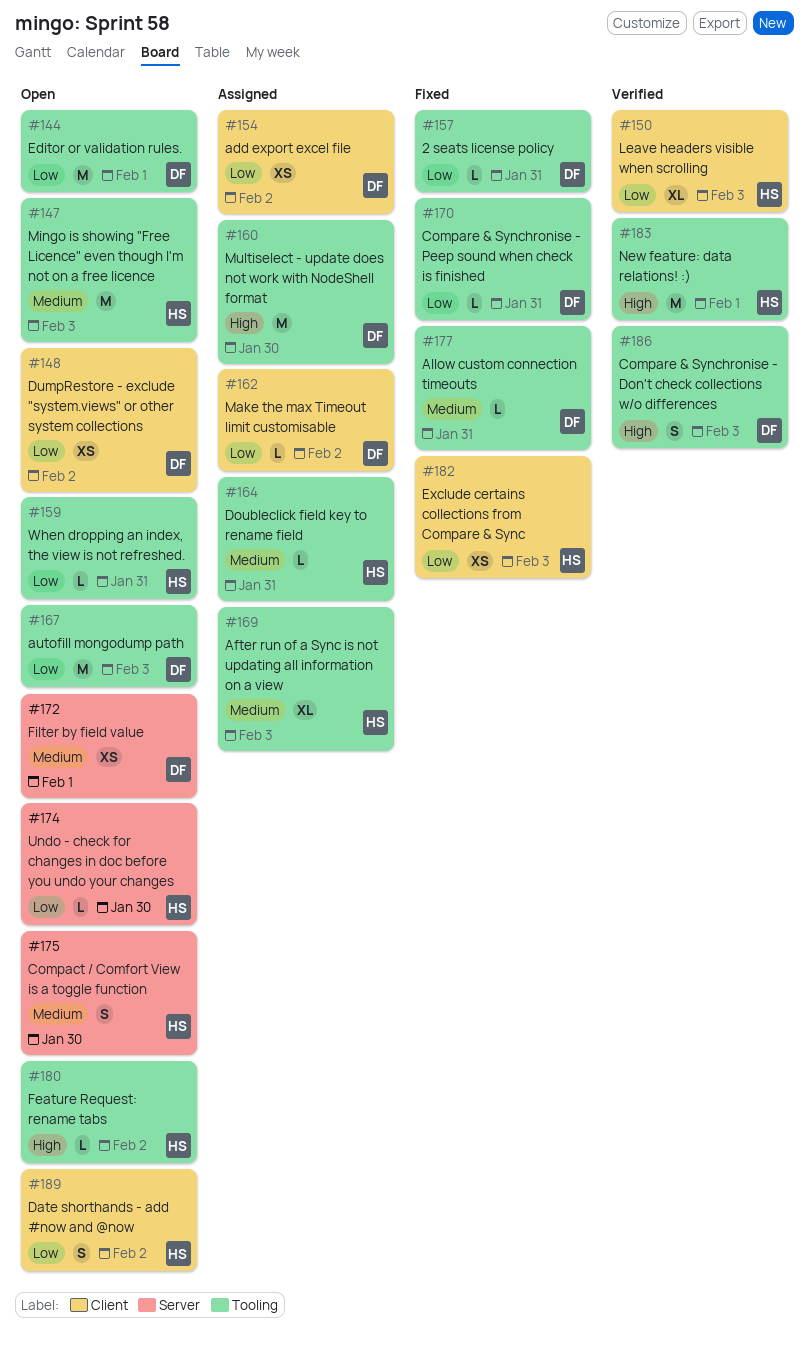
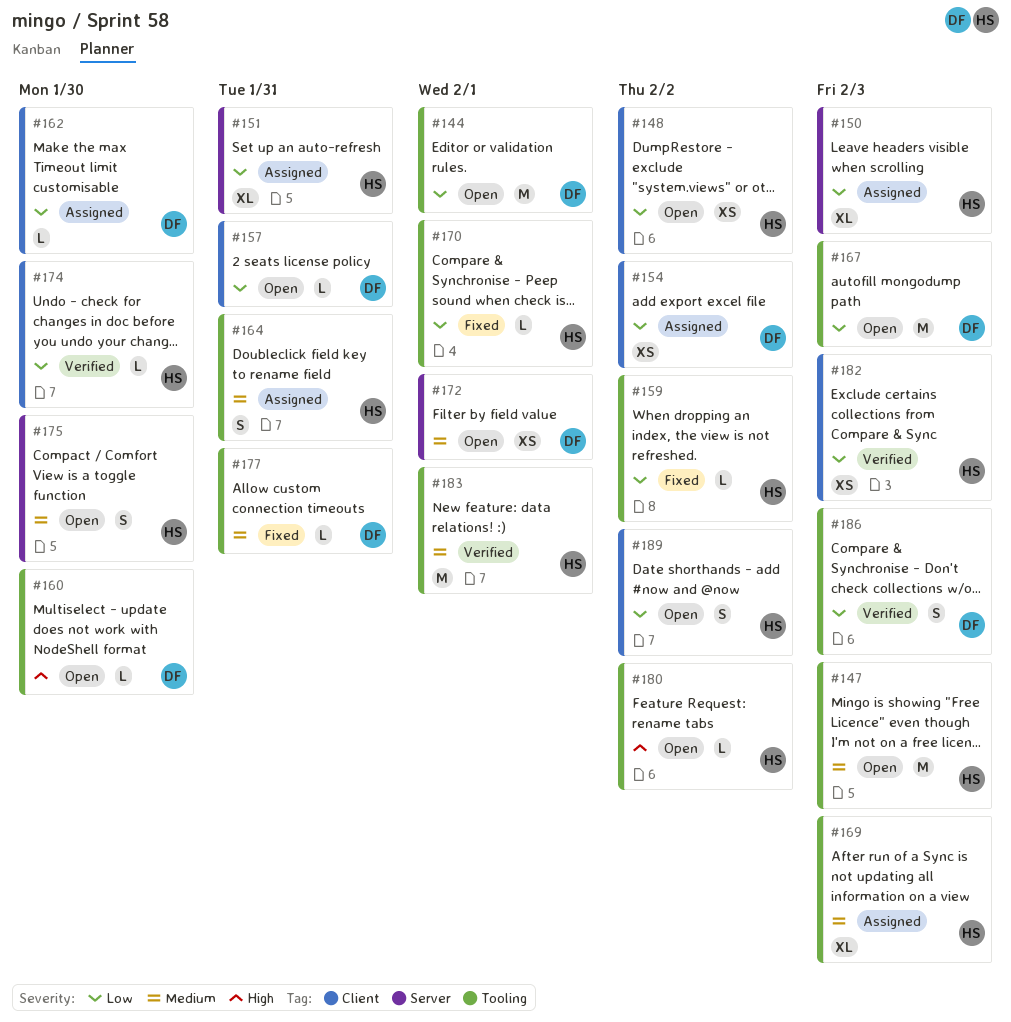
#148, owner: DF -> HS
#150, status: Verified -> Assigned
#150, label: Client -> Server
#151: none -> present
#157, status: Fixed -> Open
#157, label: Tooling -> Client
#159, status: Open -> Fixed
#159, due: Jan 31 -> Feb 2
#160, status: Assigned -> Open
#160, estimate: M -> L
#162, due: Feb 2 -> Jan 30
#164, estimate: L -> S
#170, owner: DF -> HS
#170, due: Jan 31 -> Feb 1
#174, status: Open -> Verified
#174, label: Server -> Client
#182, status: Fixed -> Verified
#183, priority: High -> Medium
#186, priority: High -> Low

